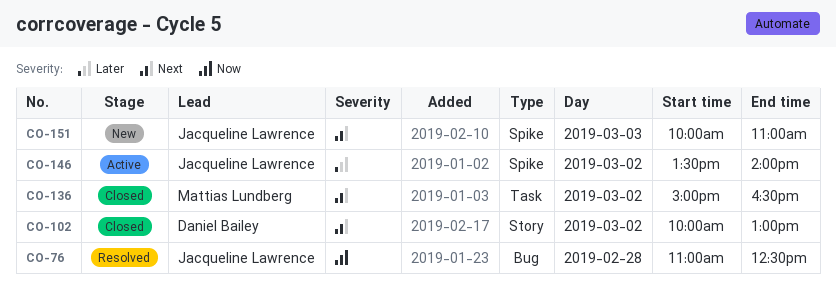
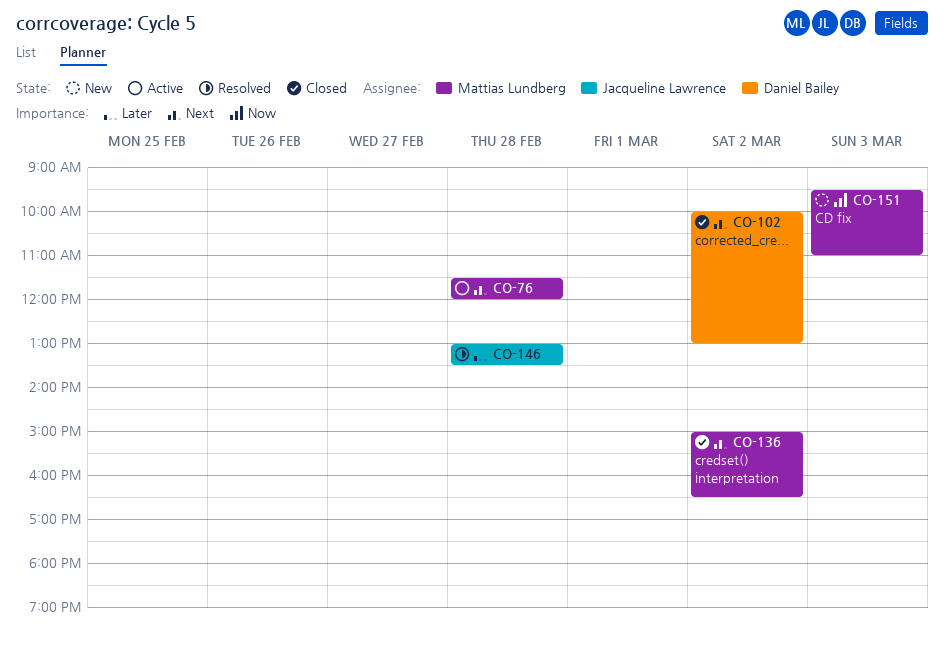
CO-76, status: Resolved -> Active
CO-76, owner: Jacqueline Lawrence -> Mattias Lundberg
CO-76, priority: Now -> Next
CO-76, begins: 11:00 -> 11:30
CO-76, ends: 12:30 -> 12:00
CO-146, status: Active -> Resolved
CO-146, day: Mar 2 -> Feb 28
CO-146, begins: 13:30 -> 13:00
CO-146, ends: 14:00 -> 13:30
CO-151, owner: Jacqueline Lawrence -> Mattias Lundberg
CO-151, priority: Next -> Now
CO-151, begins: 10:00 -> 09:30

